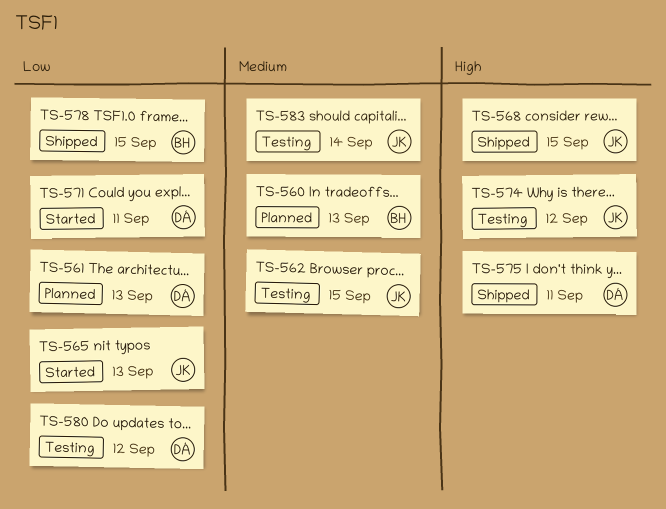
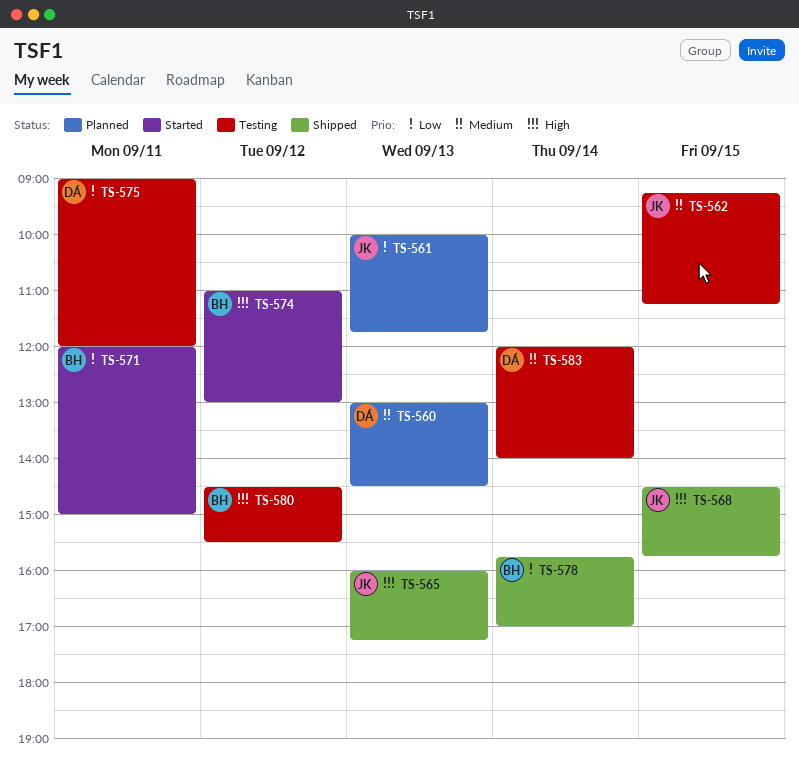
TS-560, owner: BH -> DÁ
TS-561, owner: DÁ -> JK
TS-565, status: Started -> Shipped
TS-565, priority: Low -> High
TS-571, owner: DÁ -> BH
TS-574, status: Testing -> Started
TS-574, owner: JK -> BH
TS-575, status: Shipped -> Testing
TS-575, priority: High -> Low
TS-578, day: Sep 15 -> Sep 14
TS-580, owner: DÁ -> BH
TS-580, priority: Low -> High
TS-583, owner: JK -> DÁ

